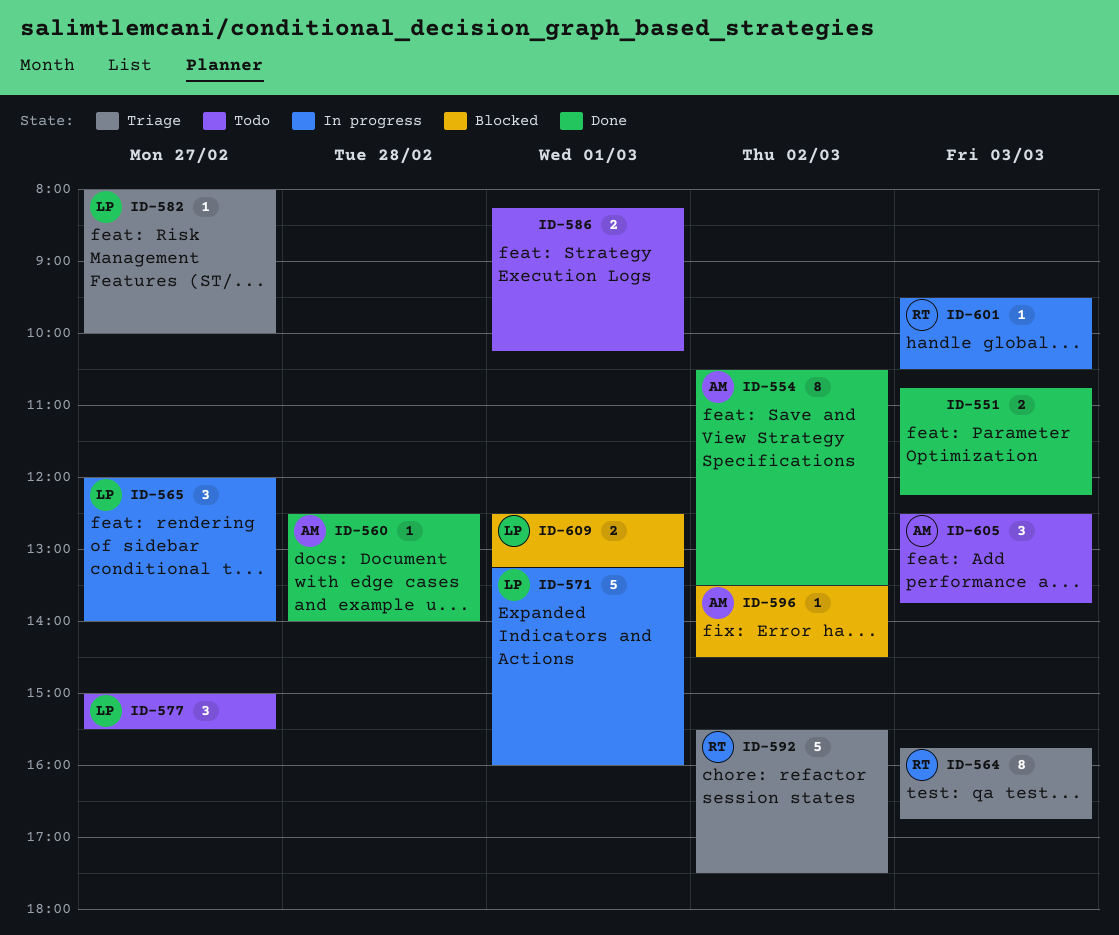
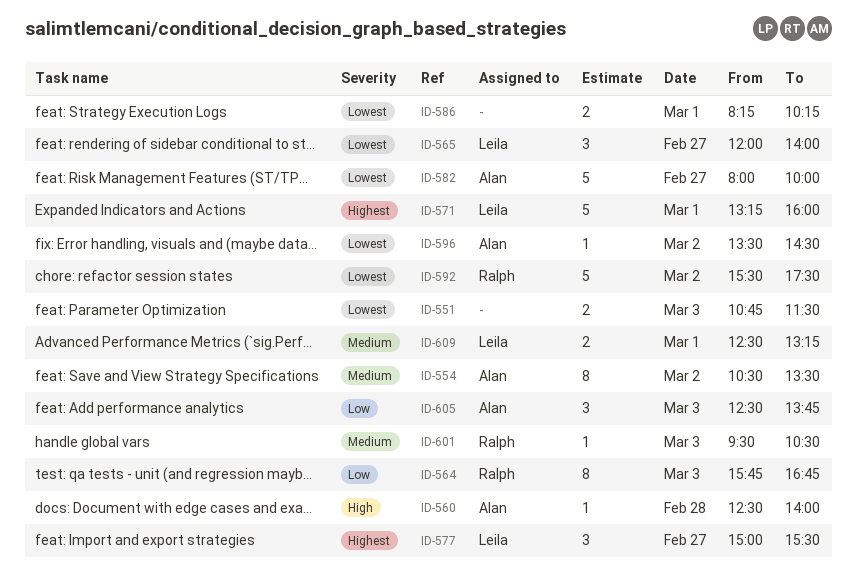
ID-551, ends: 12:15 -> 11:30
ID-582, owner: Leila -> Alan
ID-582, estimate: 1 -> 5

